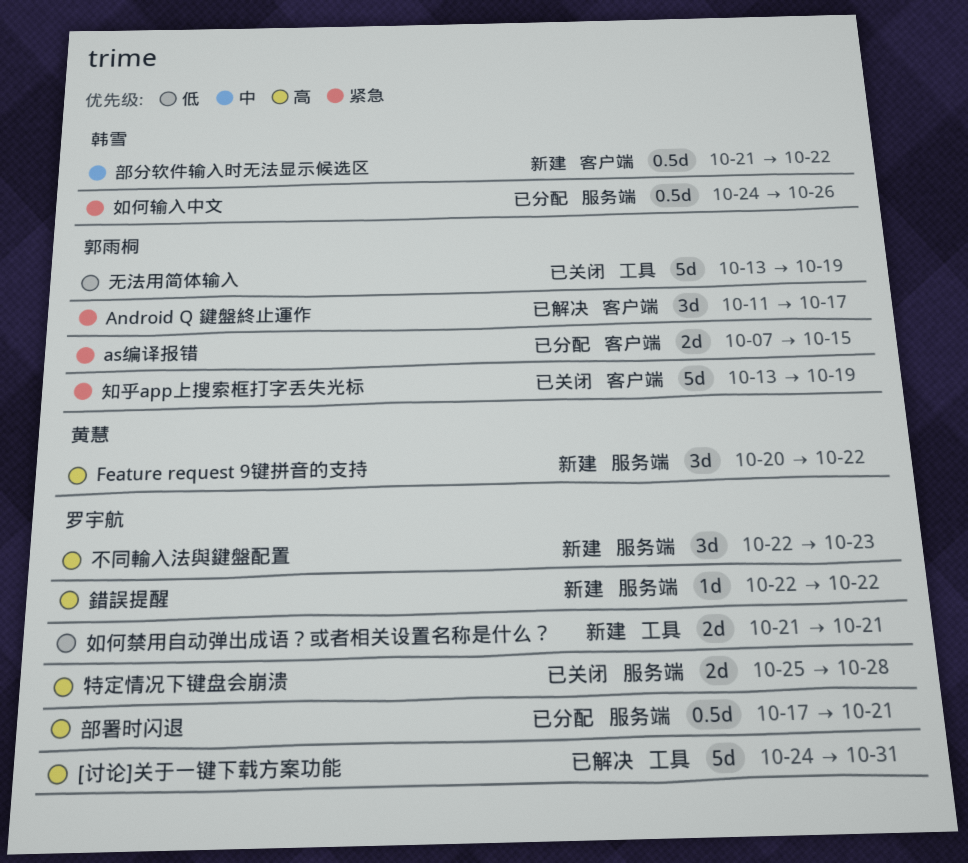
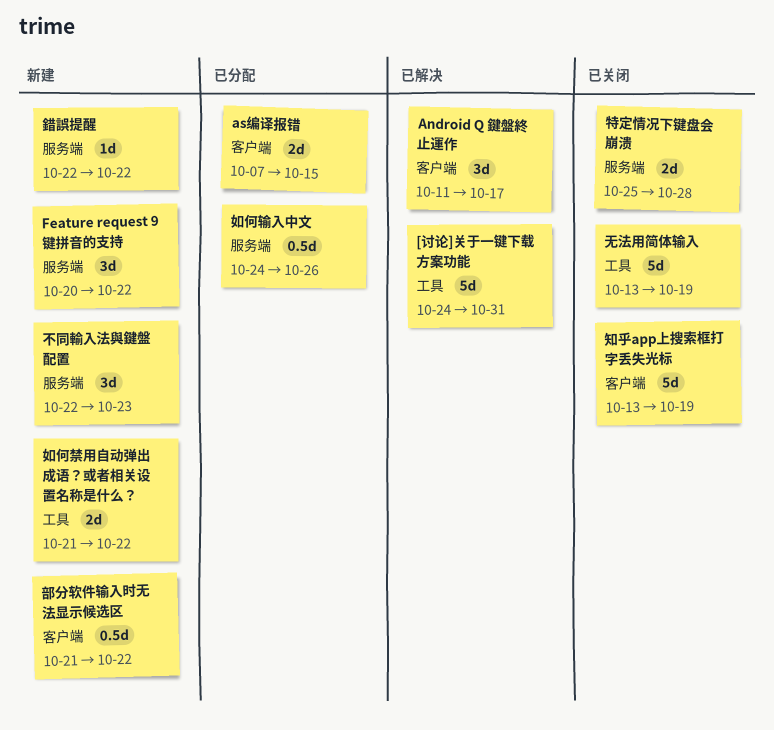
如何禁用自动弹出成语？或者相关设置名称是什么？, due: Oct 21 -> Oct 22
部署时闪退: present -> none

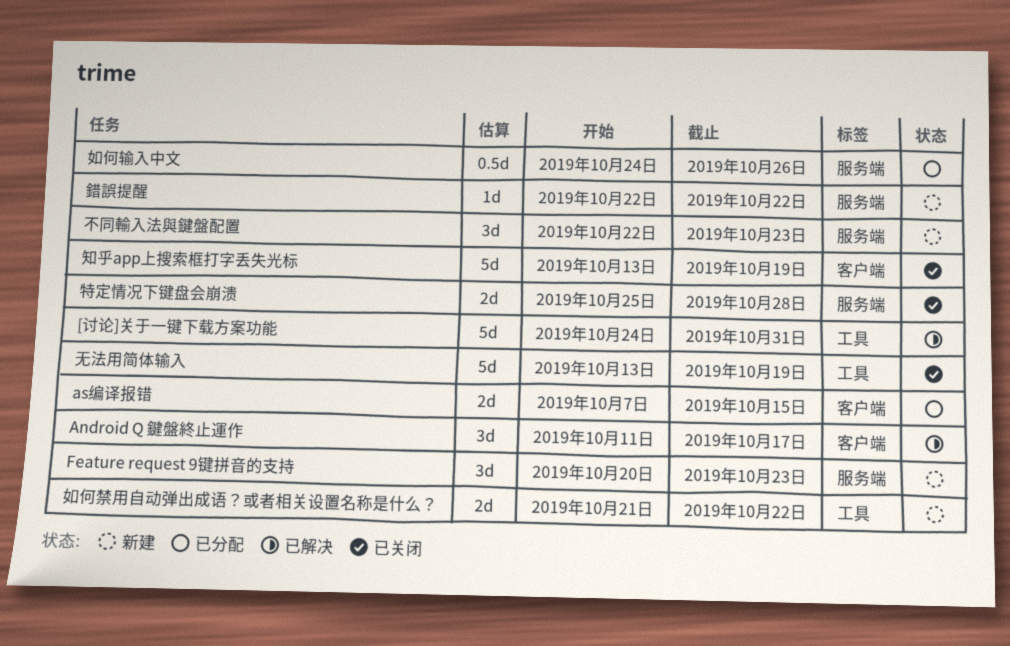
Feature request 9键拼音的支持, due: Oct 22 -> Oct 23
部分软件输入时无法显示候选区: present -> none

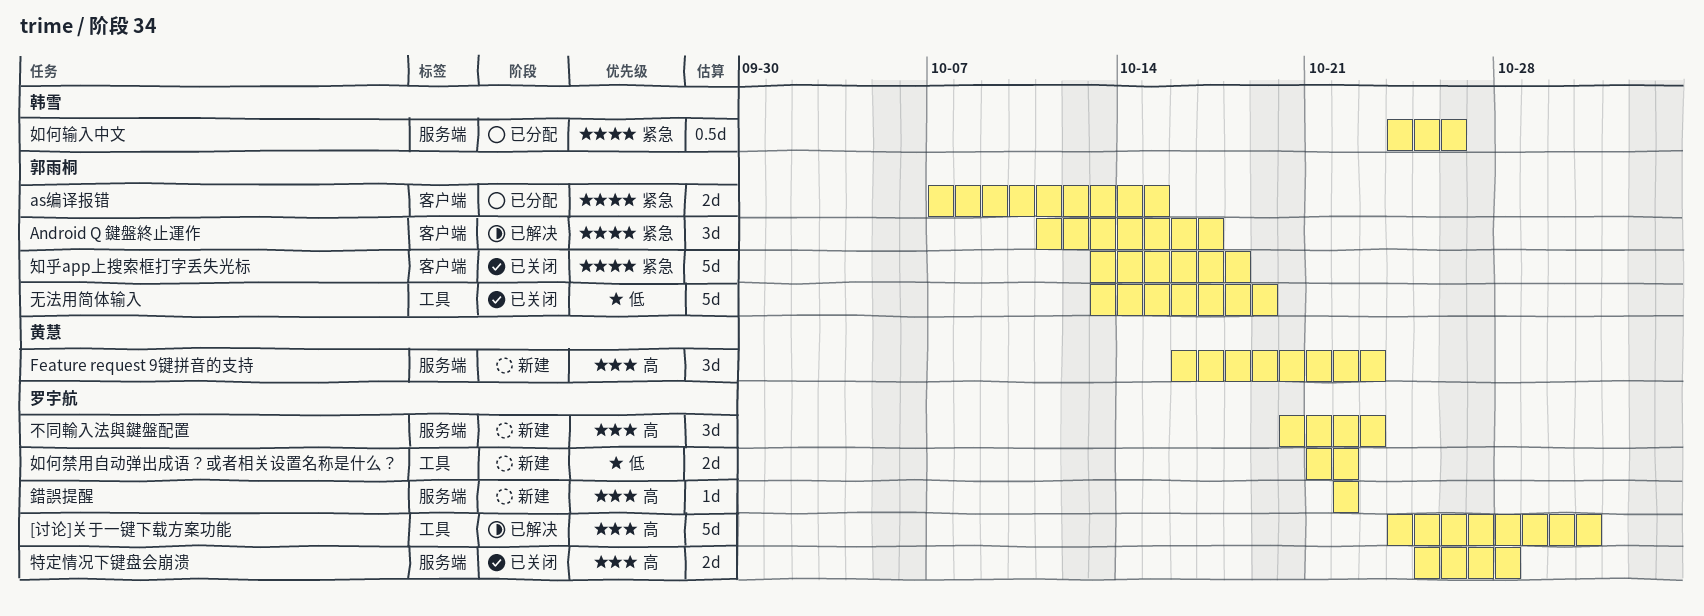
Feature request 9键拼音的支持, start: Oct 20 -> Oct 16
不同輸入法與鍵盤配置, start: Oct 22 -> Oct 20
知乎app上搜索框打字丢失光标, due: Oct 19 -> Oct 18

